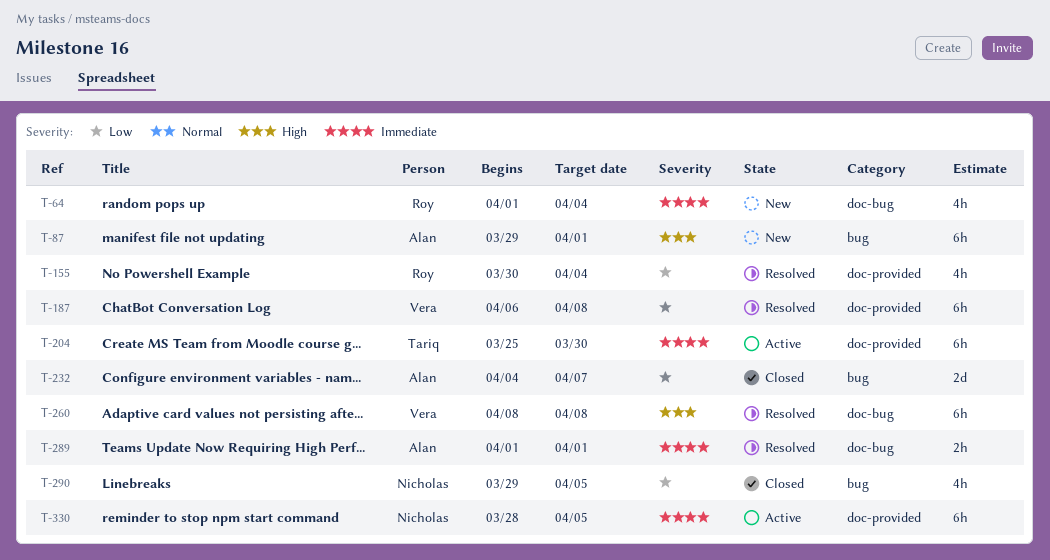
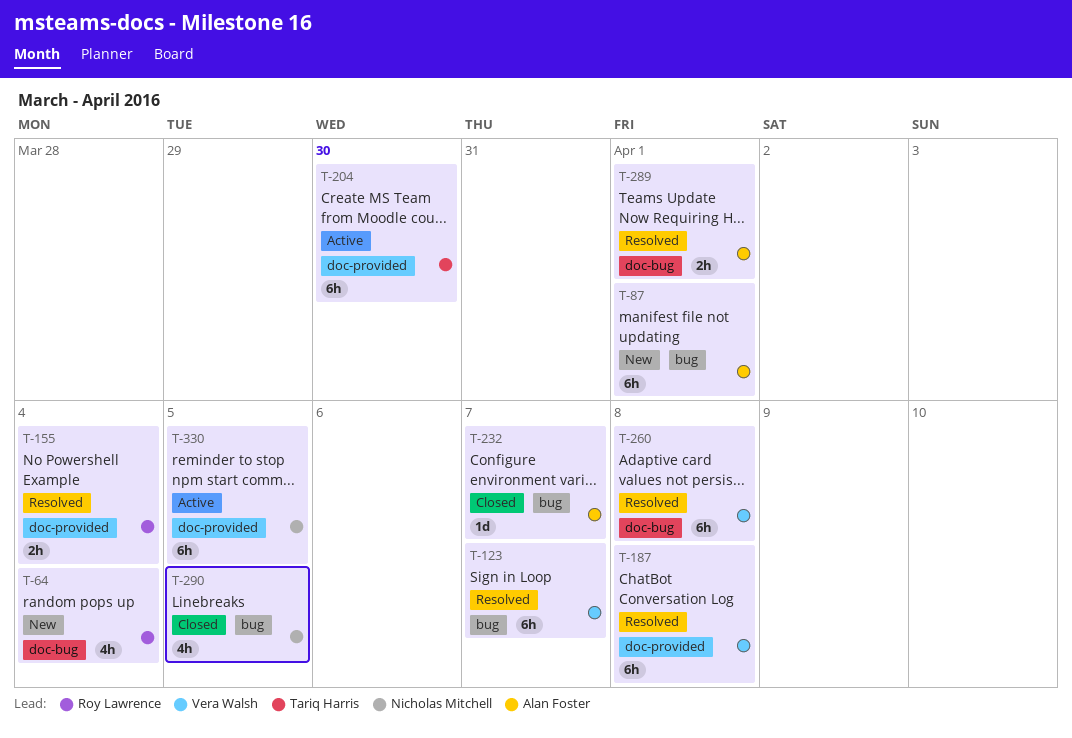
T-123: none -> present
T-155, estimate: 4h -> 2h
T-232, estimate: 2d -> 1d

